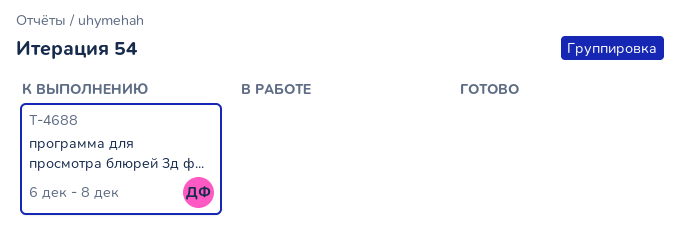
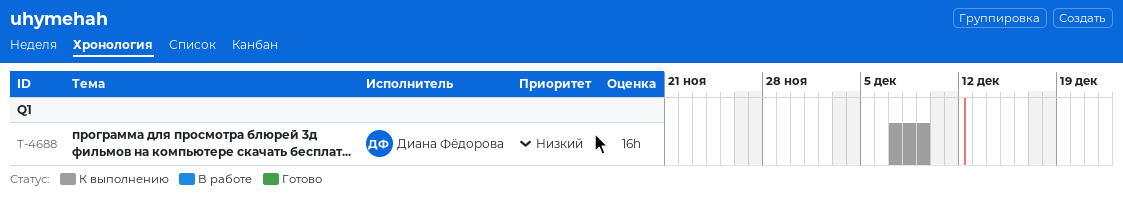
T-4688, start: Dec 6 -> Dec 7
T-4688, due: Dec 8 -> Dec 9

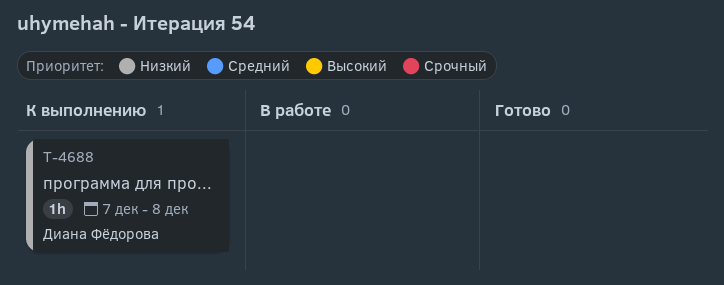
T-4688, estimate: 16h -> 1h
T-4688, due: Dec 9 -> Dec 8

